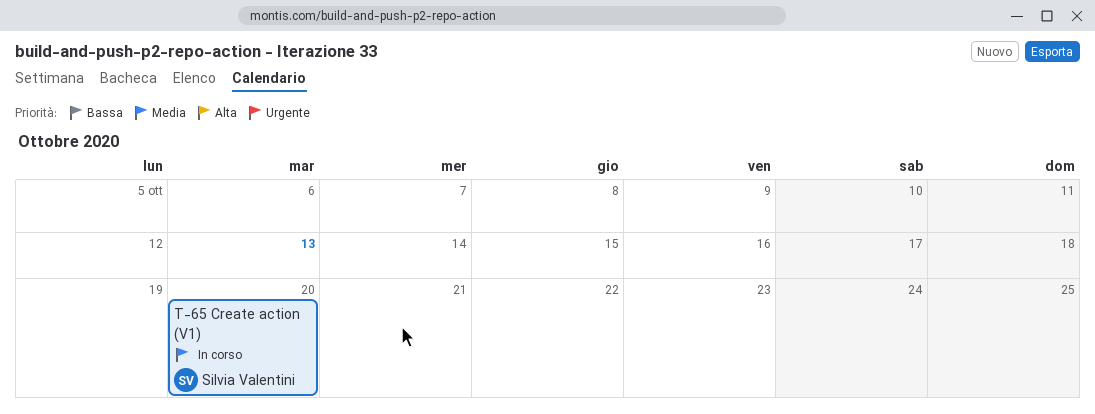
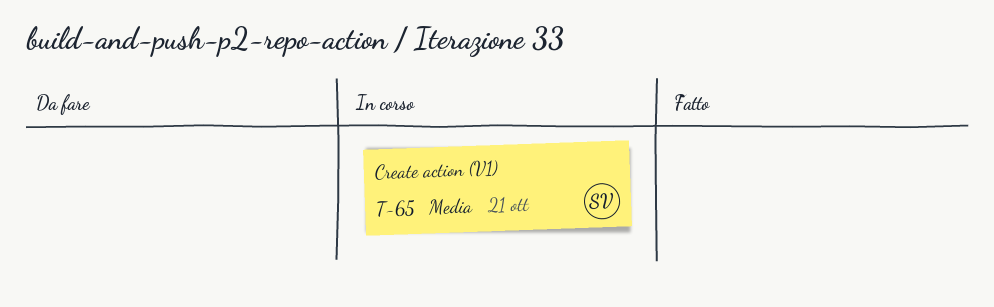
T-65, due: Oct 20 -> Oct 21

